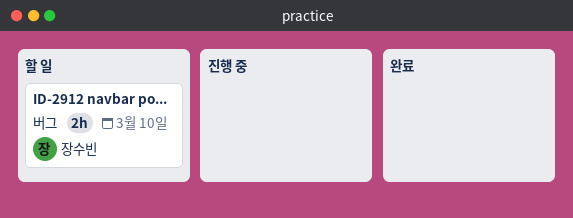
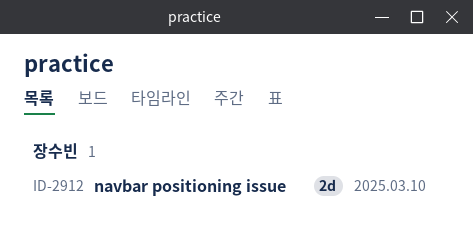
ID-2912, estimate: 2h -> 2d

